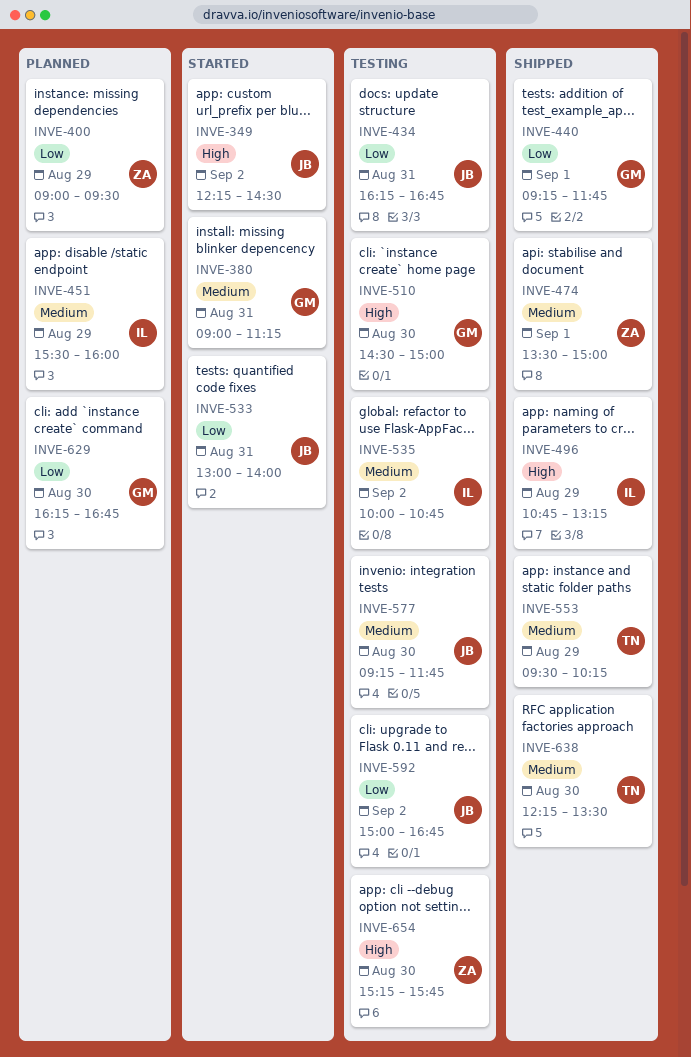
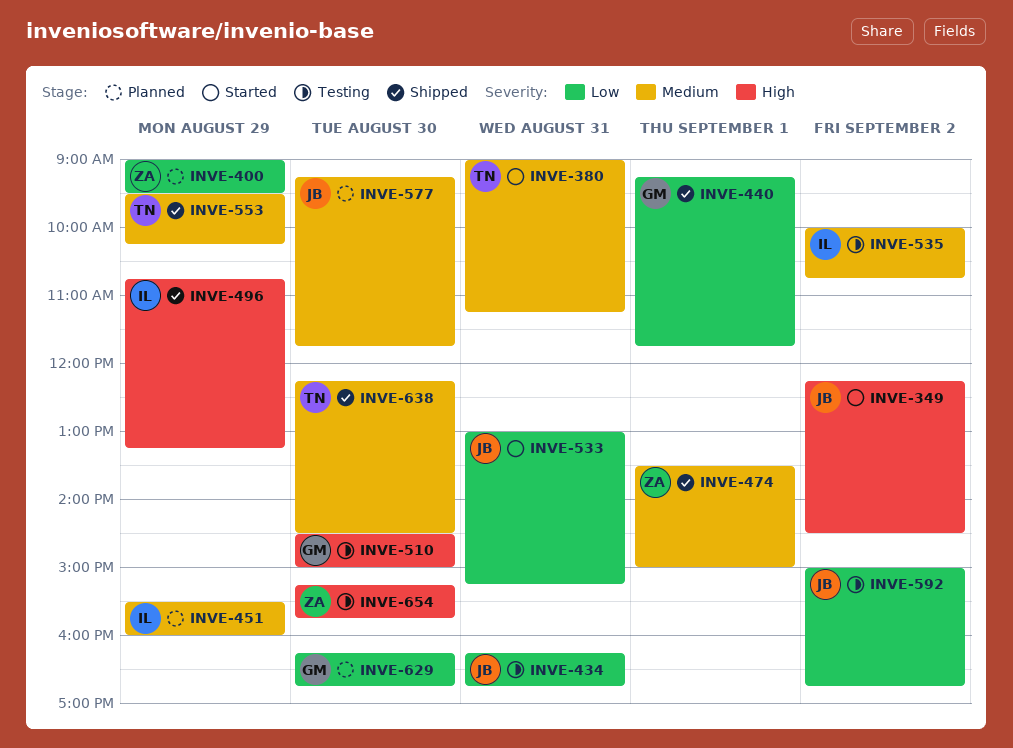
INVE-380, owner: GM -> TN
INVE-533, ends: 14:00 -> 15:15
INVE-577, status: Testing -> Planned
INVE-638, ends: 13:30 -> 14:30

